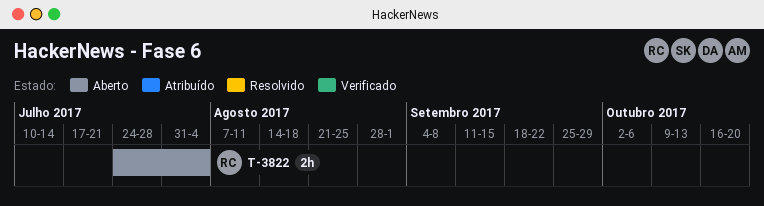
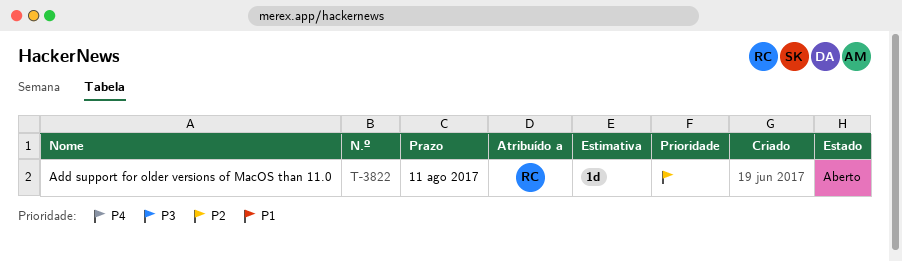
T-3822, estimate: 2h -> 1d
T-3822, due: Aug 4 -> Aug 11

